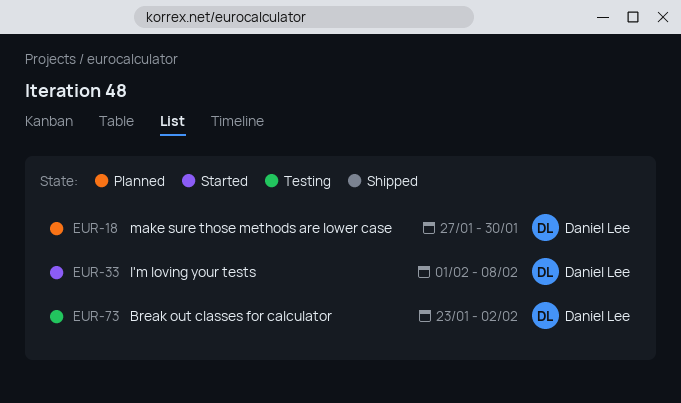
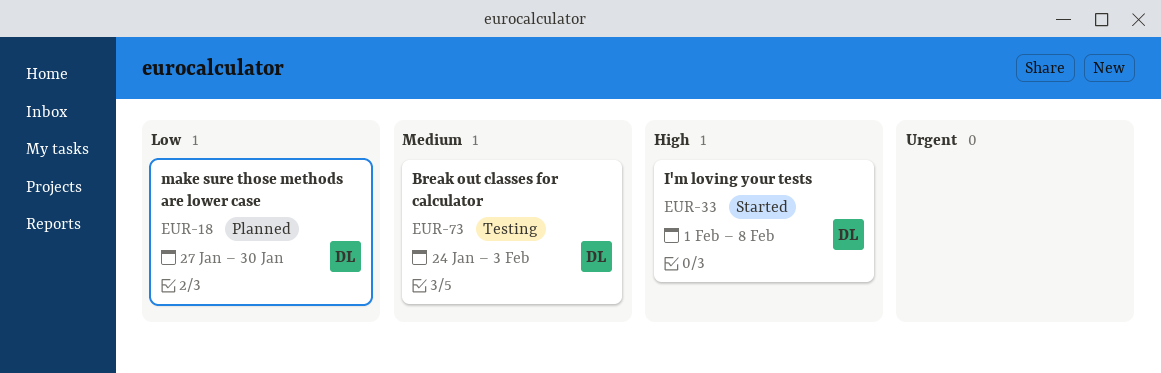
EUR-73, start: Jan 23 -> Jan 24
EUR-73, due: Feb 2 -> Feb 3

